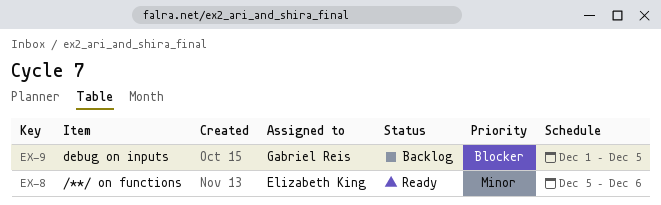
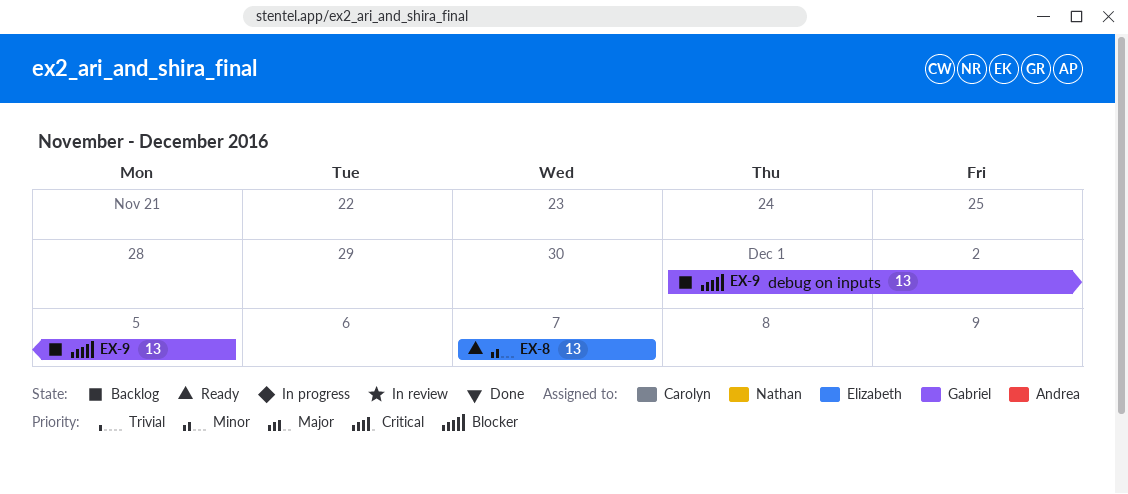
EX-8, start: Dec 5 -> Dec 7
EX-8, due: Dec 6 -> Dec 7

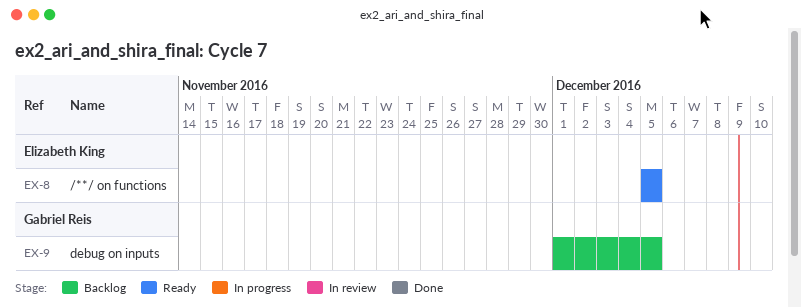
EX-8, start: Dec 7 -> Dec 5
EX-8, due: Dec 7 -> Dec 5

